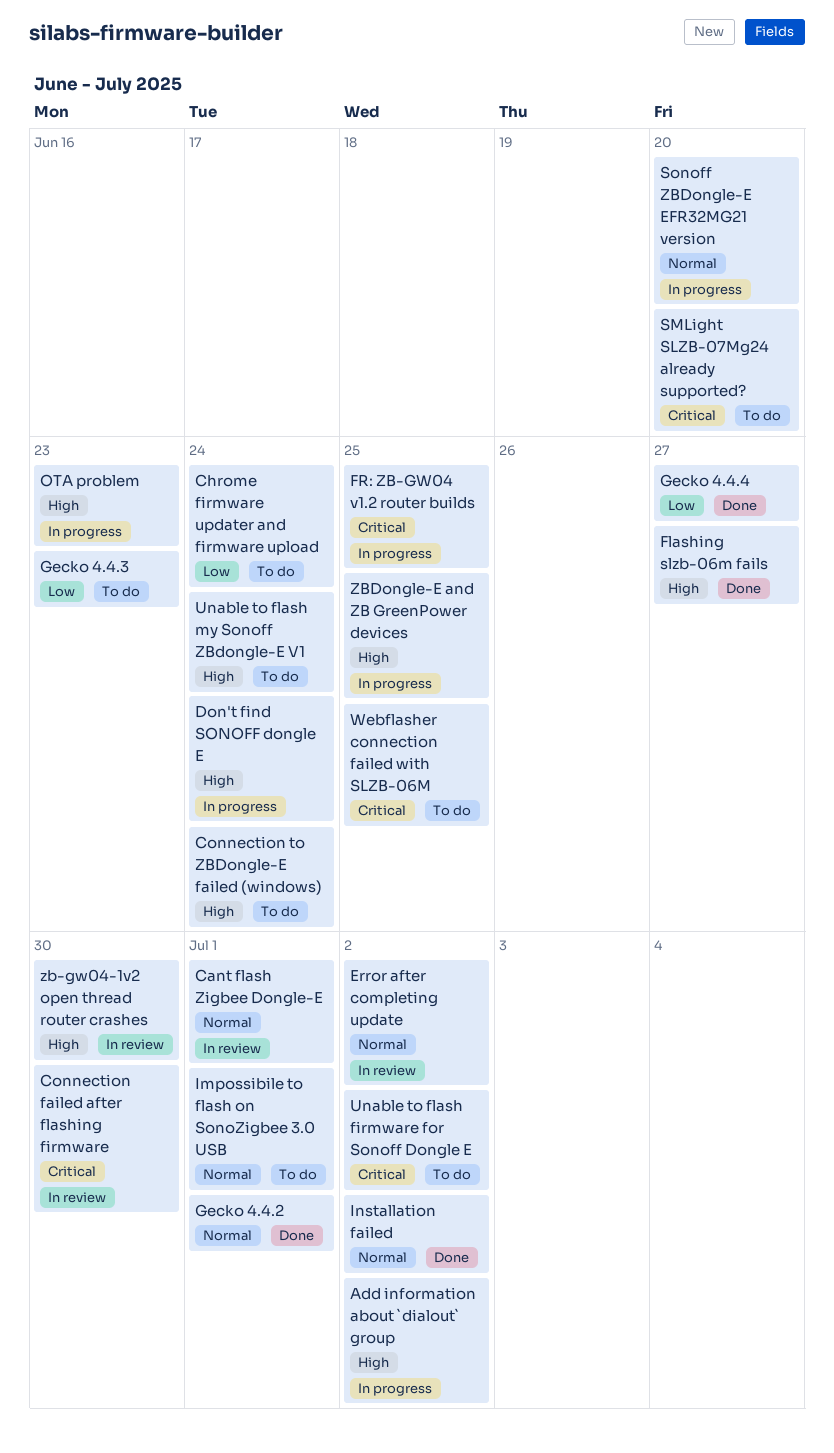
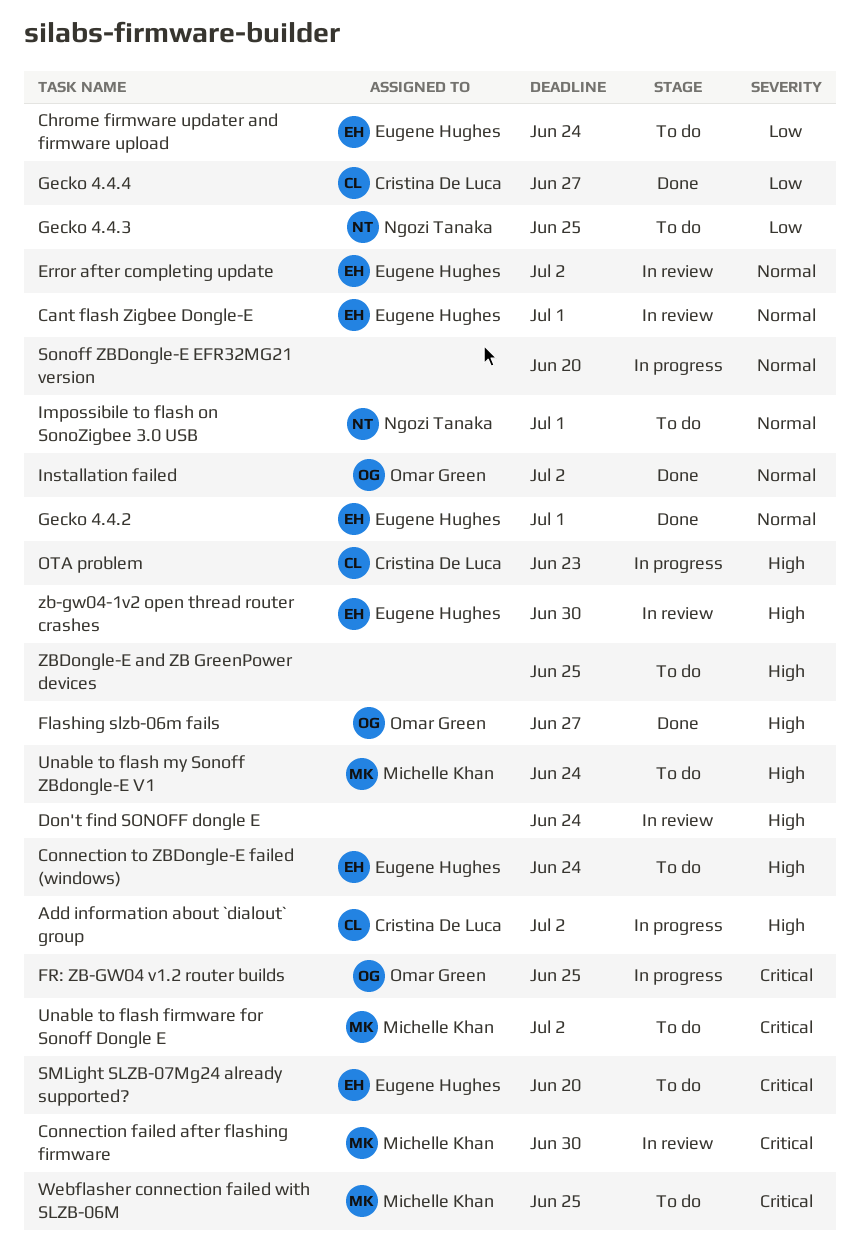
Don't find SONOFF dongle E, status: In progress -> In review
Gecko 4.4.3, due: Jun 23 -> Jun 25
ZBDongle-E and ZB GreenPower devices, status: In progress -> To do

